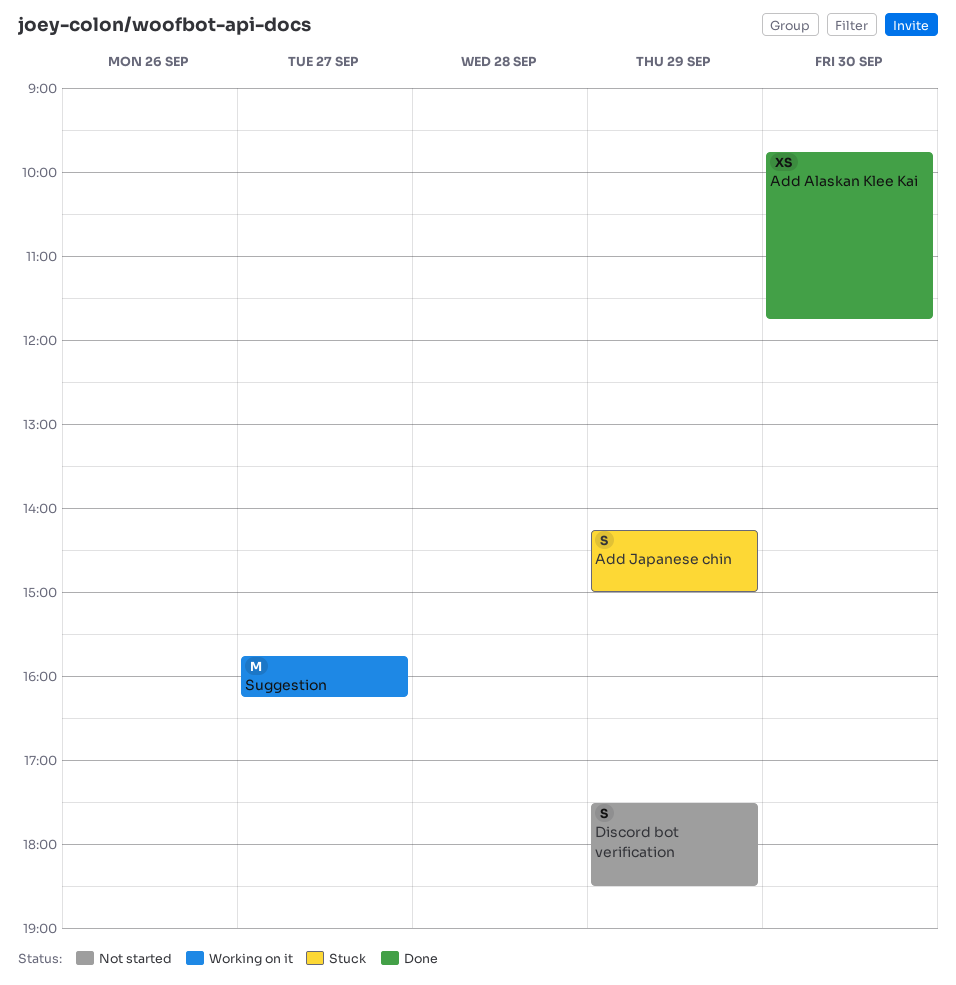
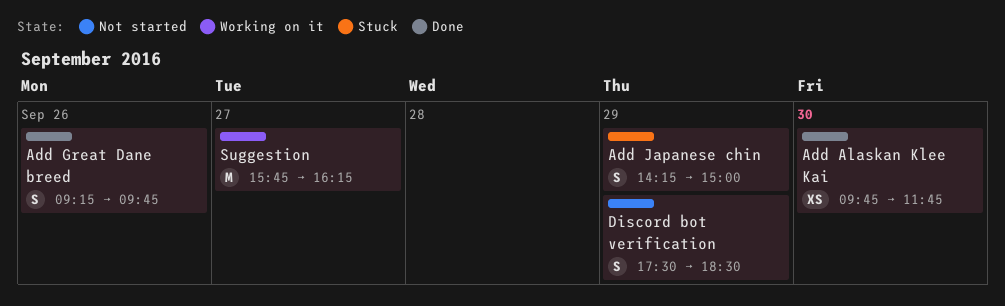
Add Great Dane breed: none -> present

